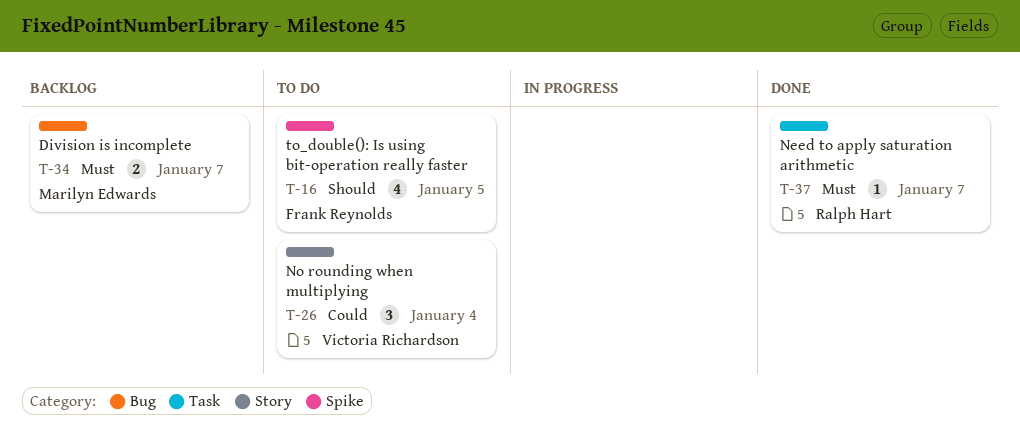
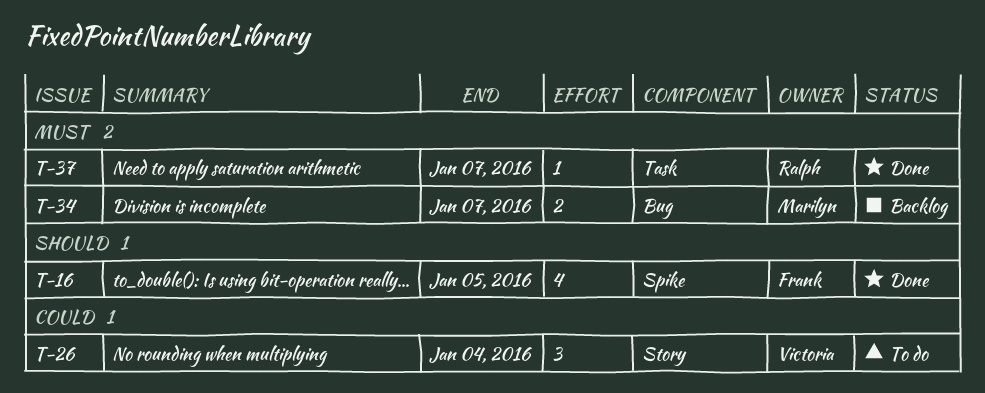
T-16, status: To do -> Done

